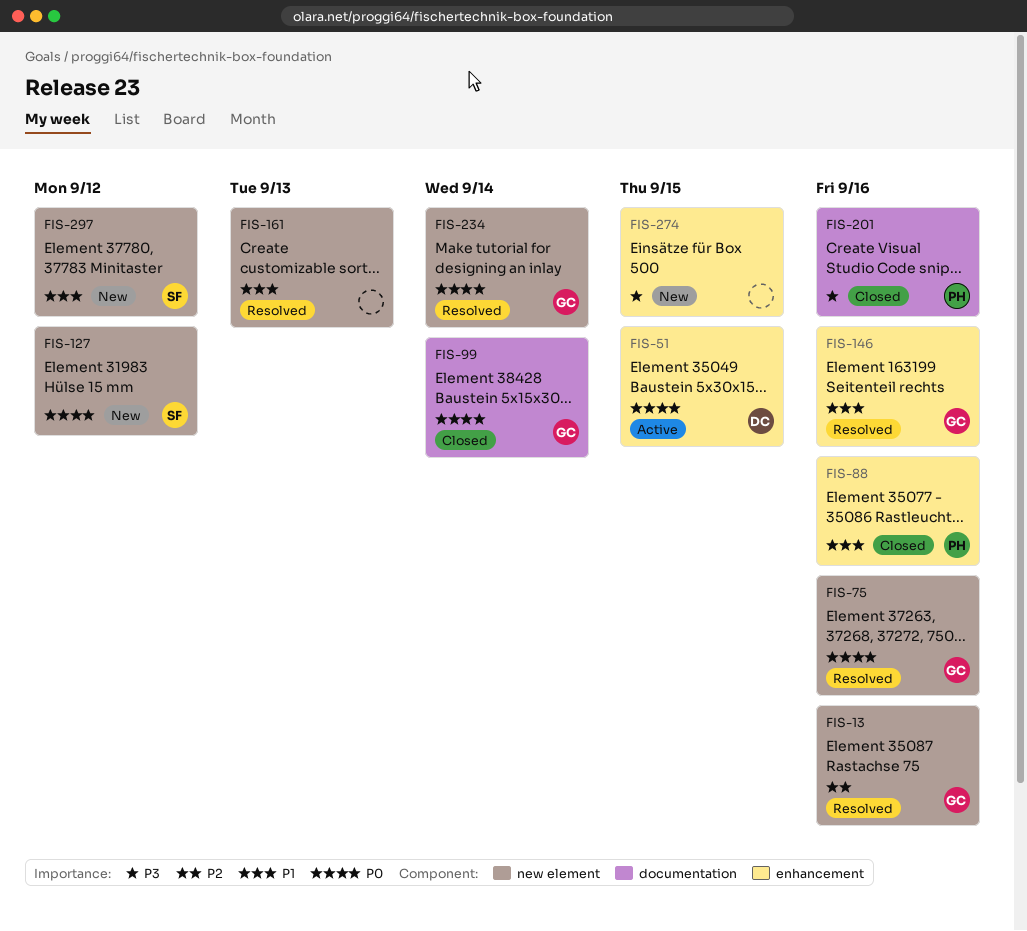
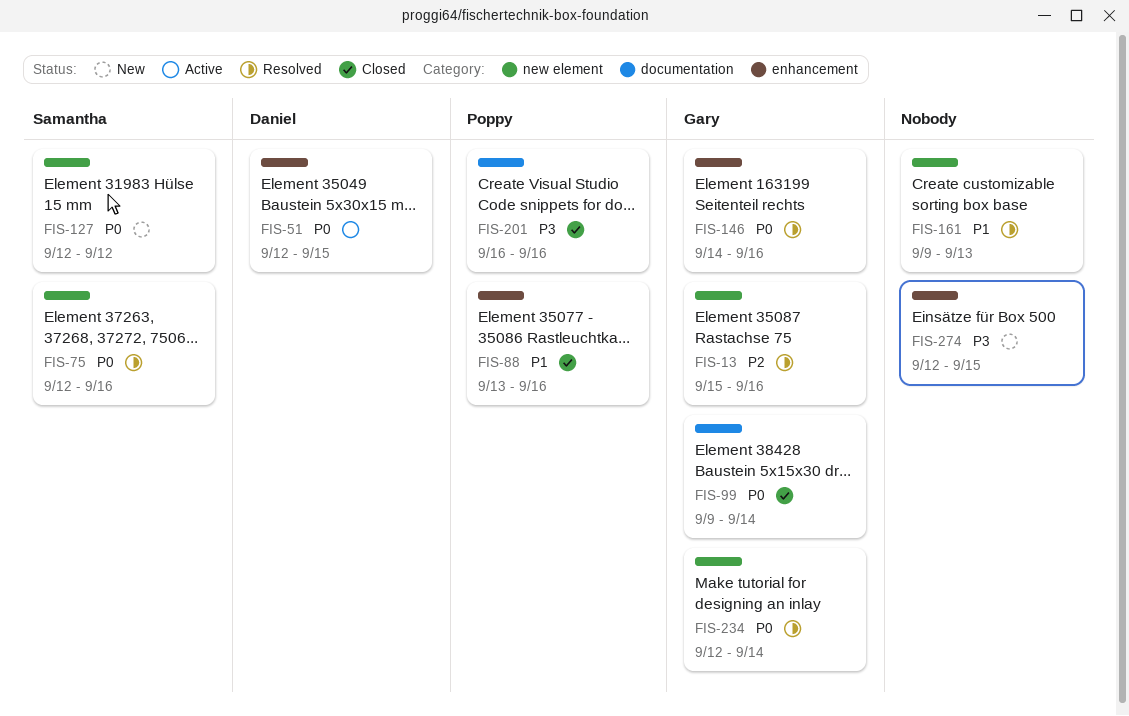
FIS-75, owner: Gary -> Samantha
FIS-146, priority: P1 -> P0
FIS-297: present -> none

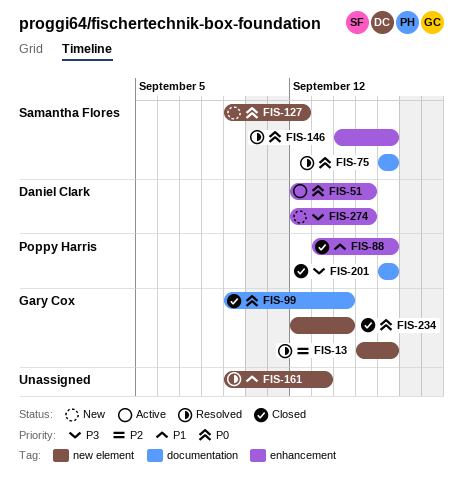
FIS-75, label: new element -> documentation
FIS-75, start: Sep 12 -> Sep 16
FIS-127, start: Sep 12 -> Sep 9
FIS-146, owner: Gary Cox -> Samantha Flores
FIS-234, status: Resolved -> Closed
FIS-274, owner: none -> Daniel Clark

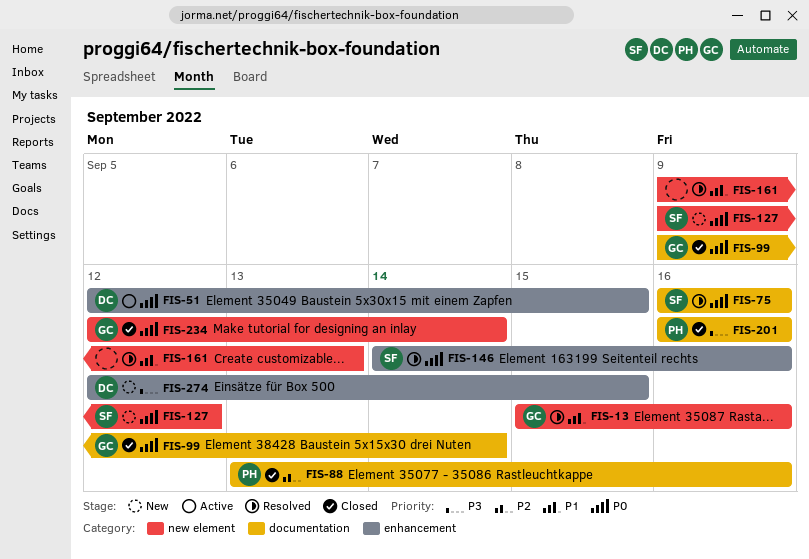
FIS-13, priority: P2 -> P1
FIS-88, priority: P1 -> P2
FIS-88, label: enhancement -> documentation

